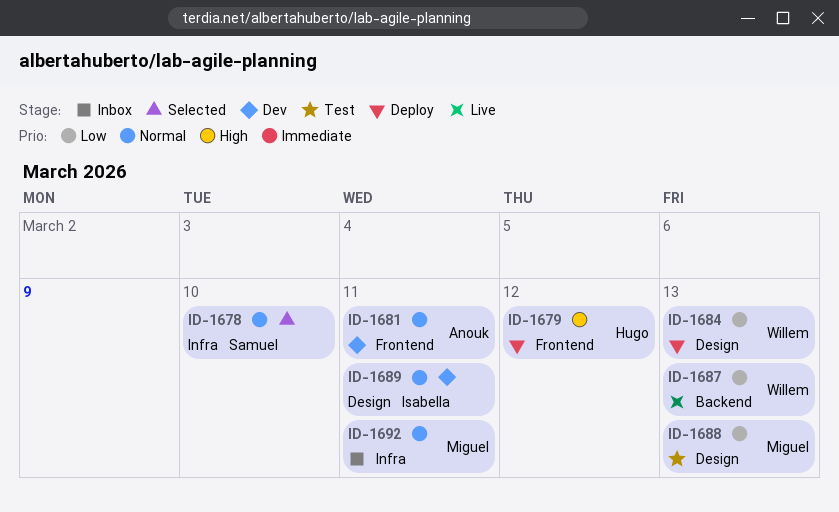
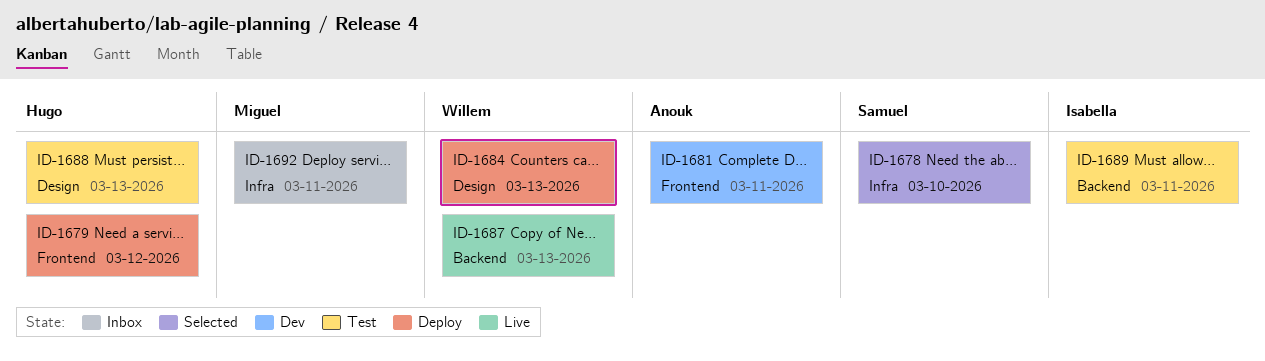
ID-1688, owner: Miguel -> Hugo
ID-1689, status: Dev -> Test
ID-1689, label: Design -> Backend

